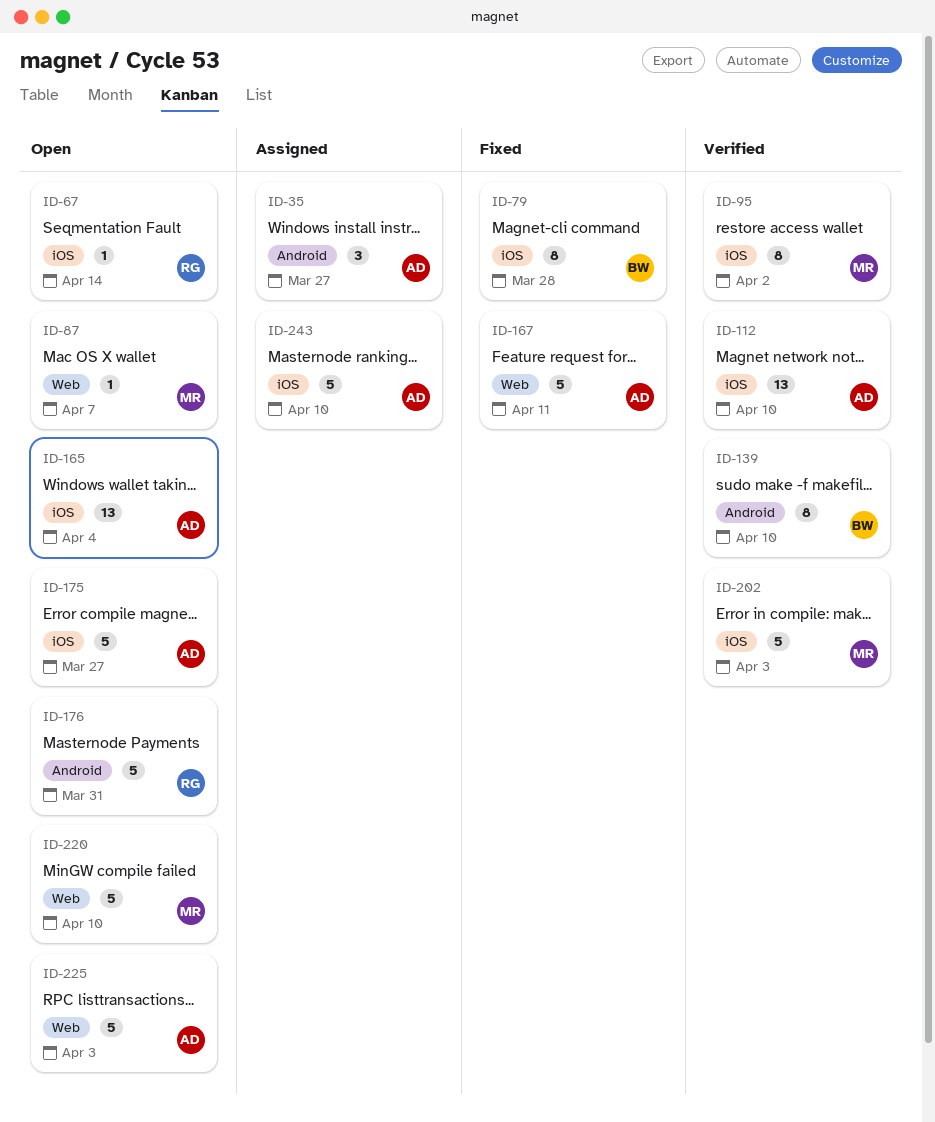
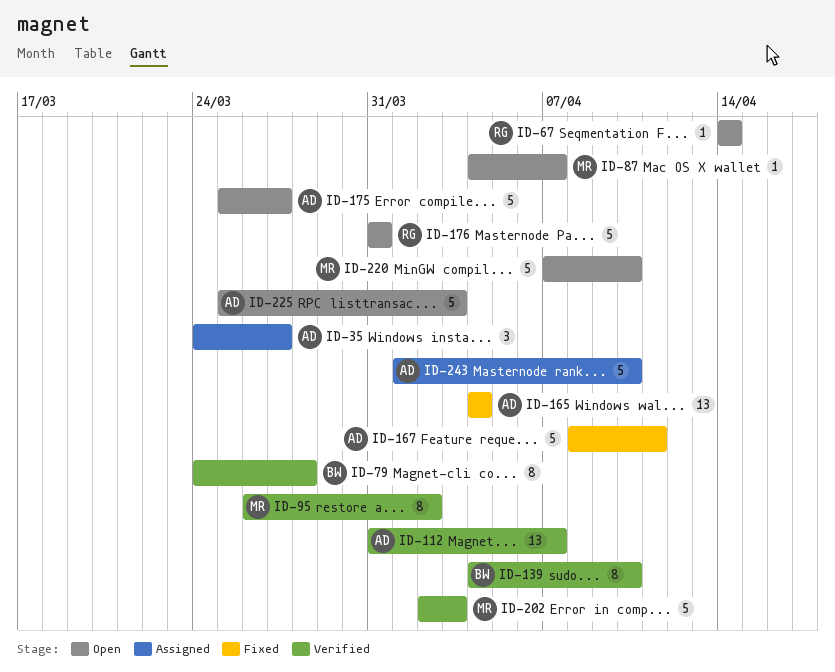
ID-79, status: Fixed -> Verified
ID-112, due: Apr 10 -> Apr 7
ID-165, status: Open -> Fixed

